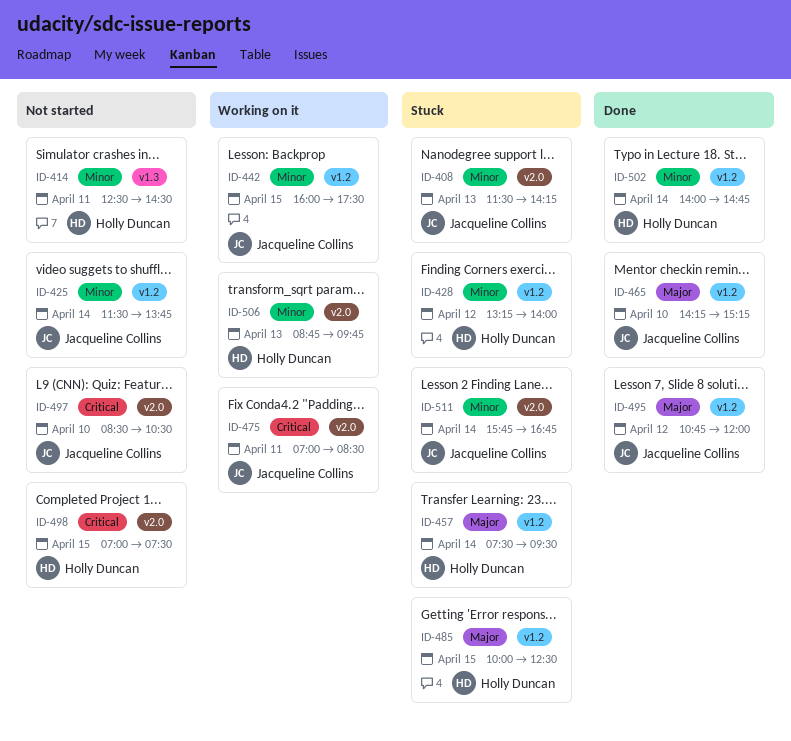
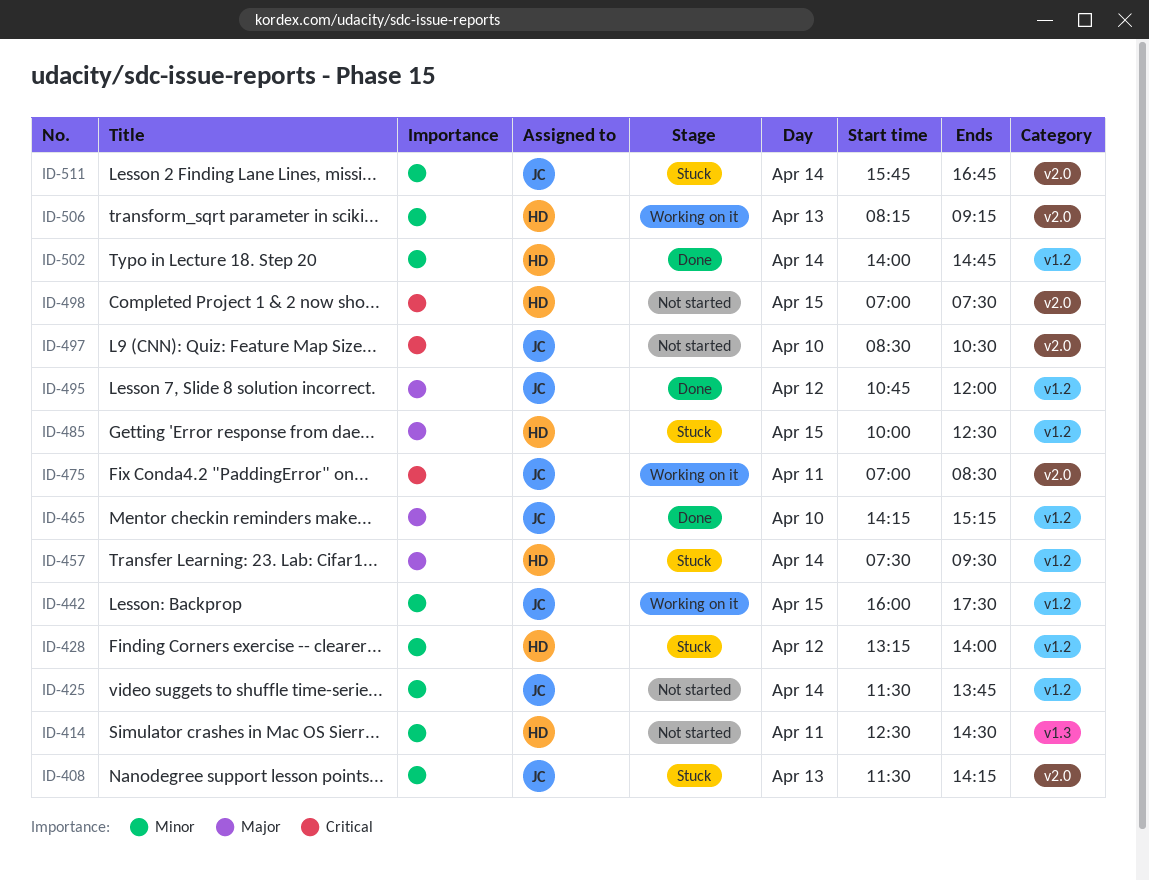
ID-506, begins: 08:45 -> 08:15
ID-506, ends: 09:45 -> 09:15

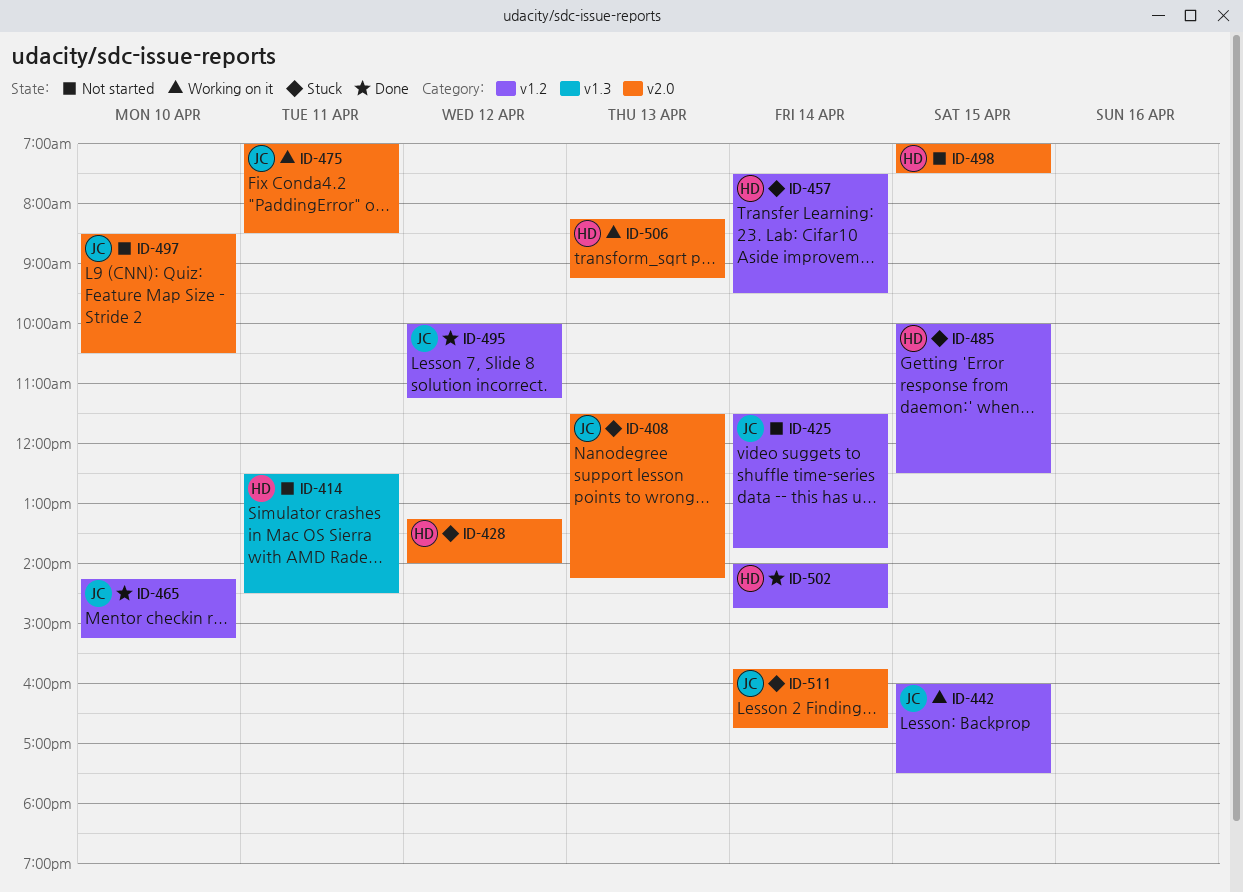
ID-428, label: v1.2 -> v2.0
ID-495, begins: 10:45 -> 10:00
ID-495, ends: 12:00 -> 11:15

